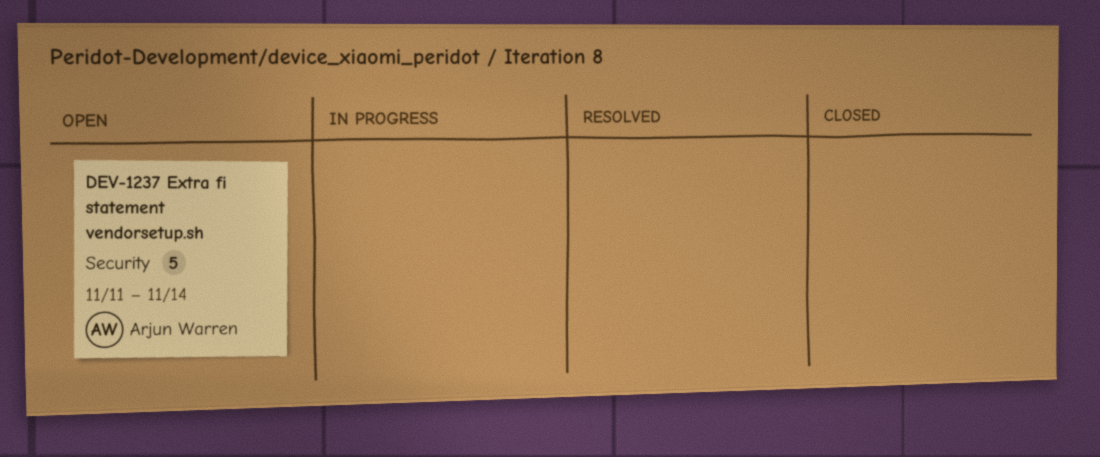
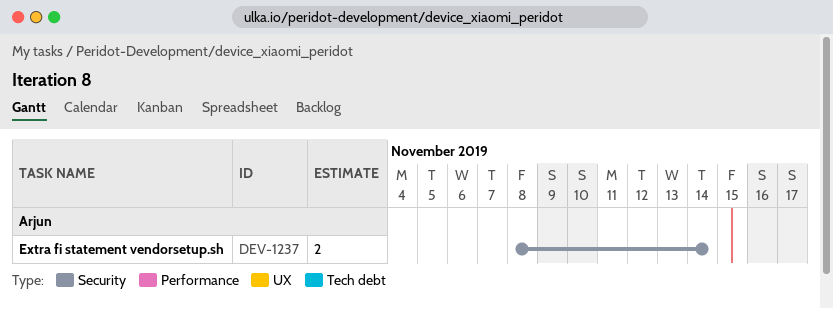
DEV-1237, estimate: 5 -> 2
DEV-1237, start: Nov 11 -> Nov 8

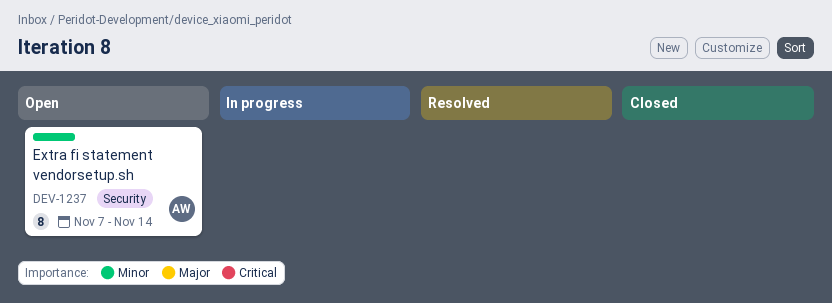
DEV-1237, estimate: 2 -> 8
DEV-1237, start: Nov 8 -> Nov 7

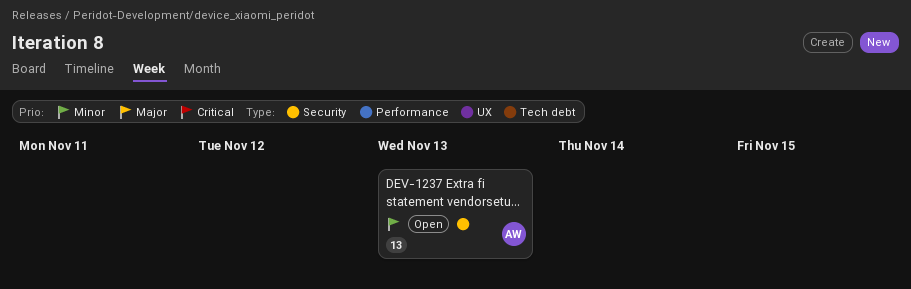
DEV-1237, estimate: 8 -> 13
DEV-1237, due: Nov 14 -> Nov 13

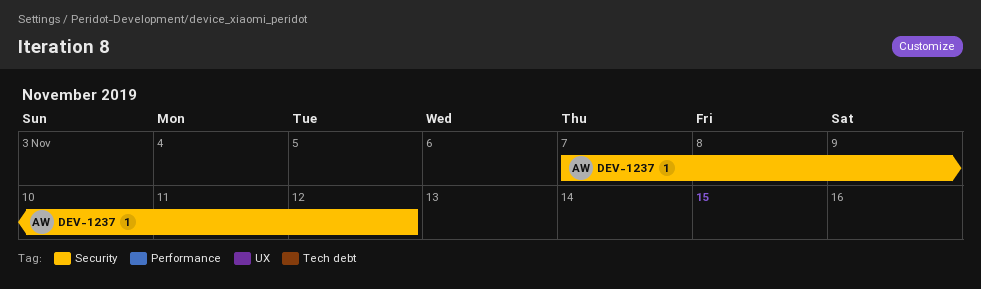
DEV-1237, estimate: 13 -> 1
DEV-1237, due: Nov 13 -> Nov 12

